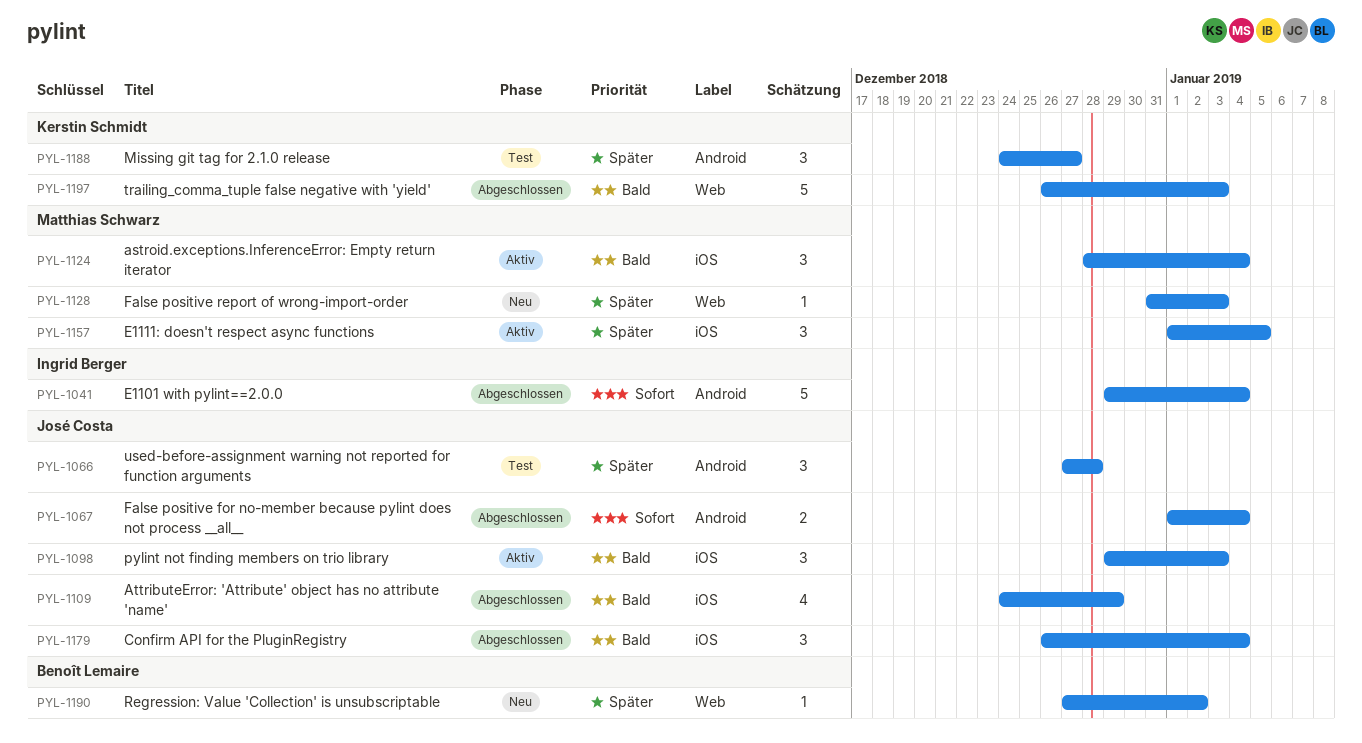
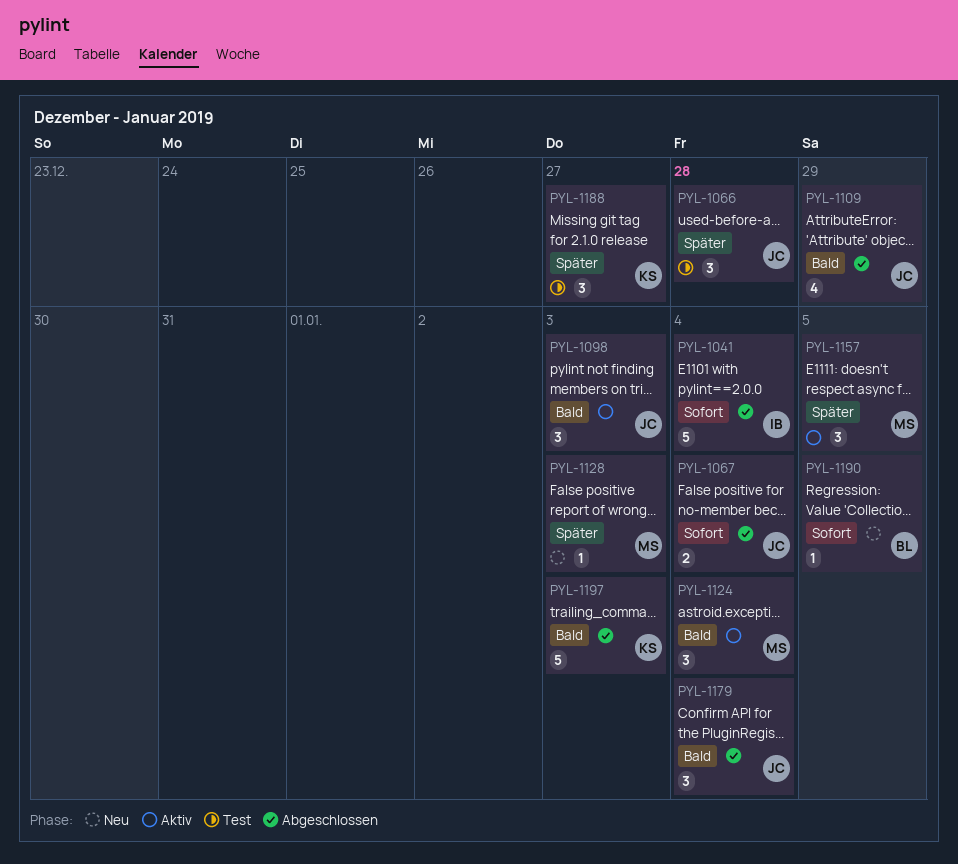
PYL-1190, priority: Später -> Sofort
PYL-1190, due: Jan 2 -> Jan 5

